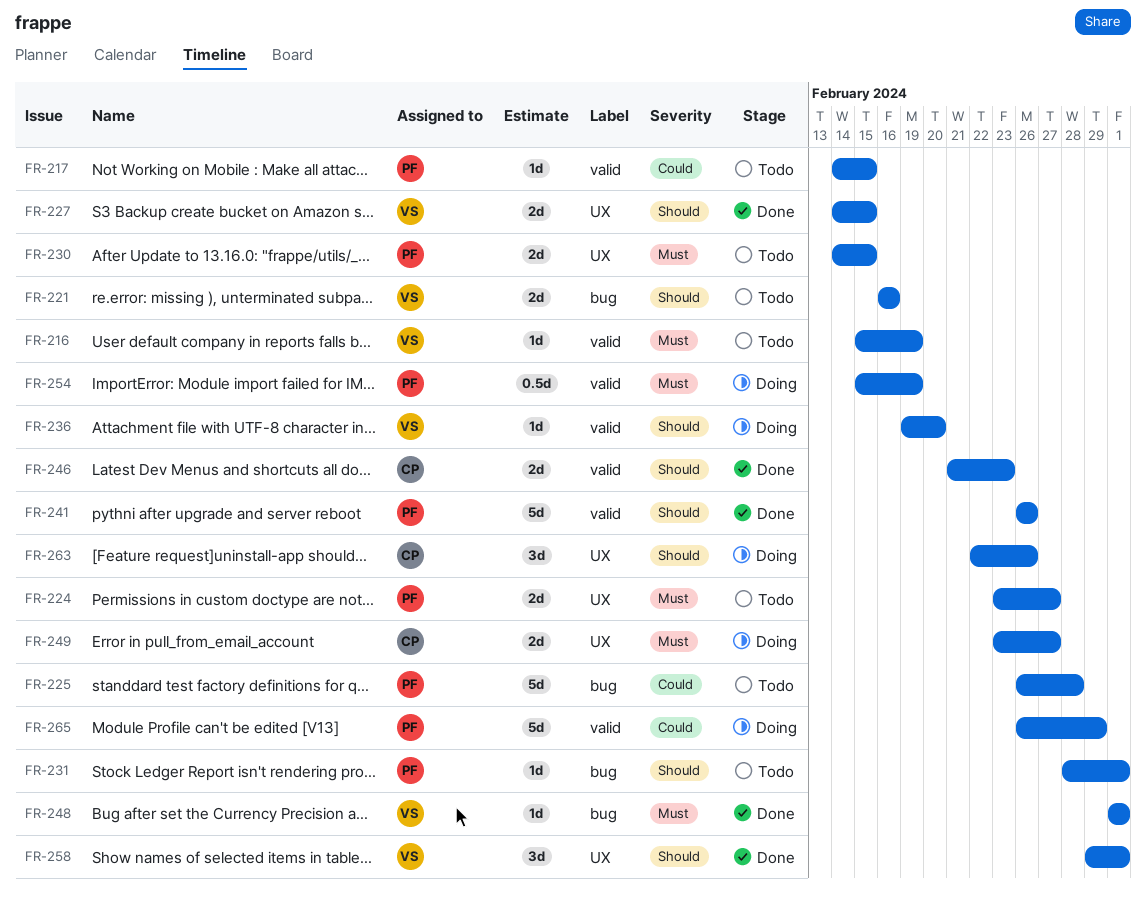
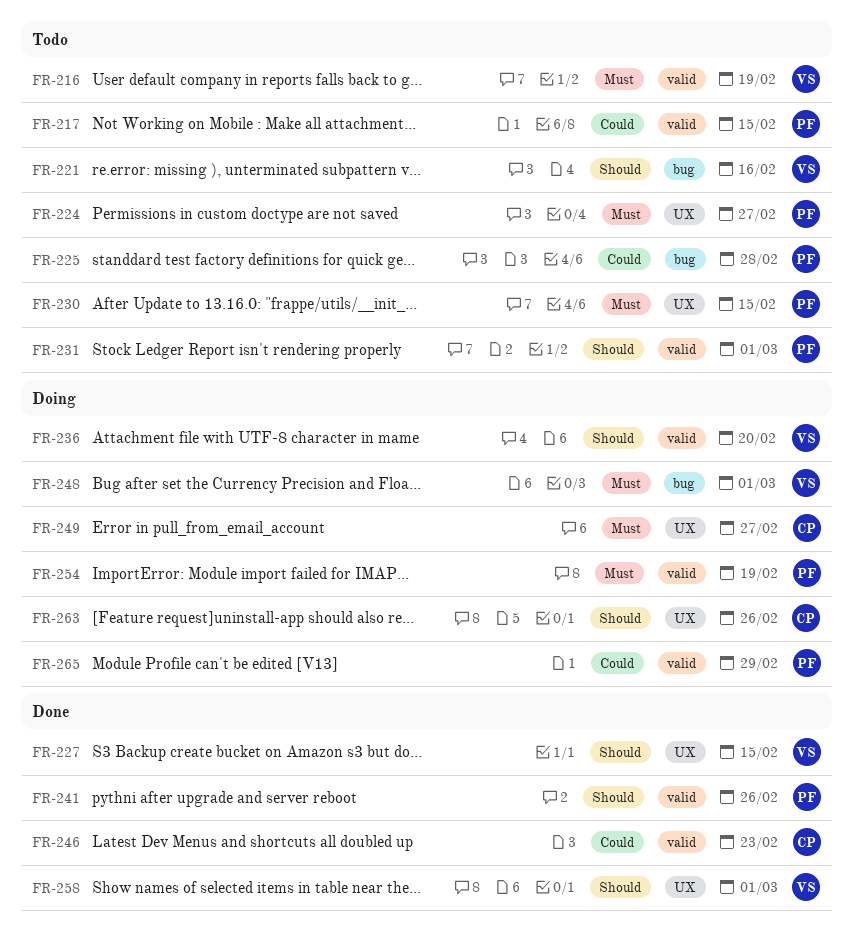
FR-231, label: bug -> valid
FR-246, priority: Should -> Could
FR-248, status: Done -> Doing

